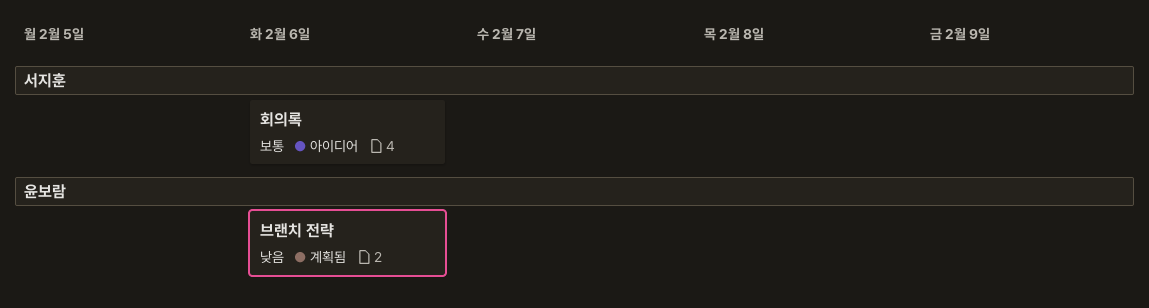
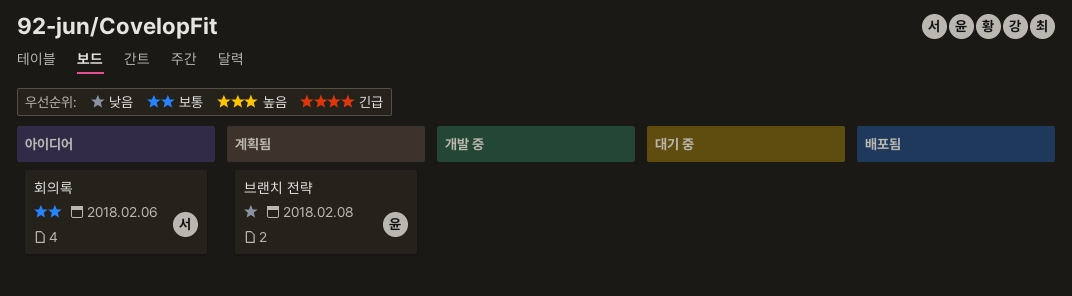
브랜치 전략, due: Feb 6 -> Feb 8

